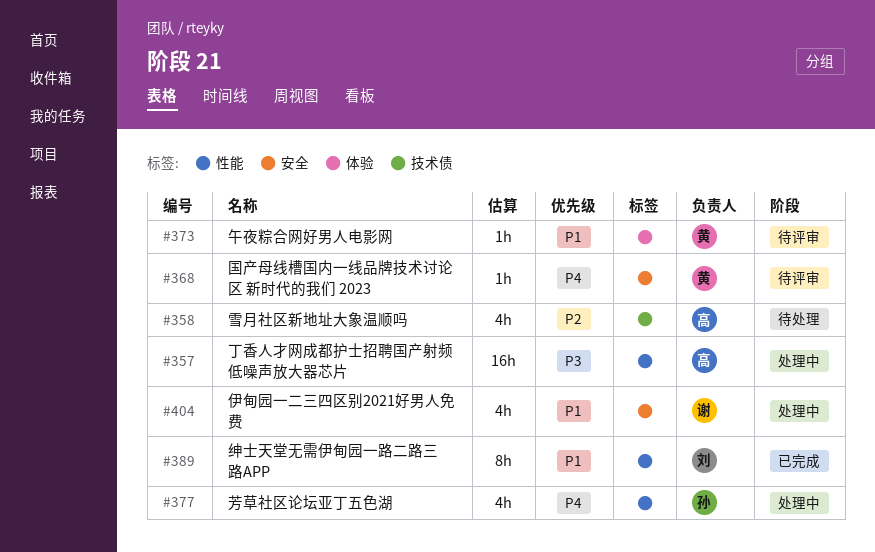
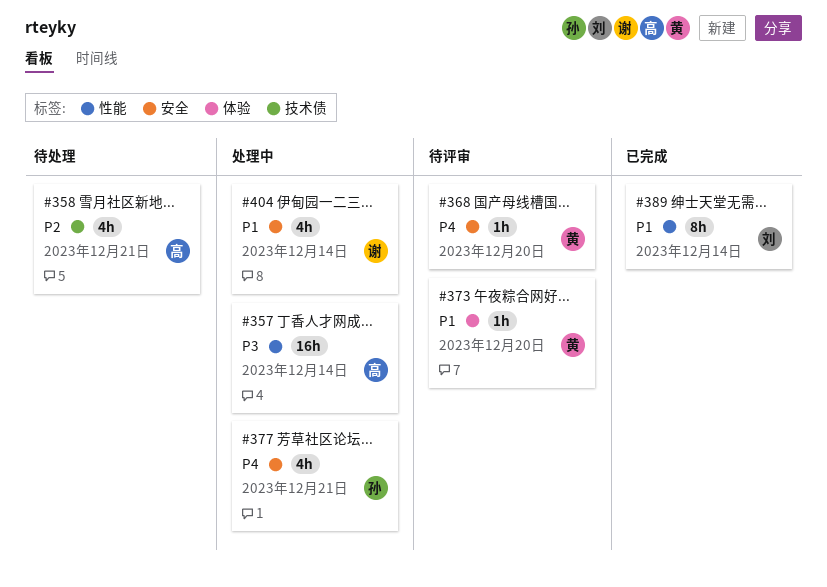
#377, label: 性能 -> 安全

